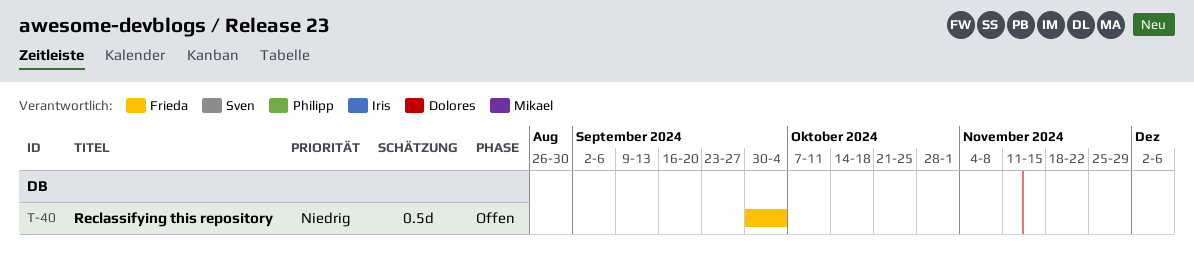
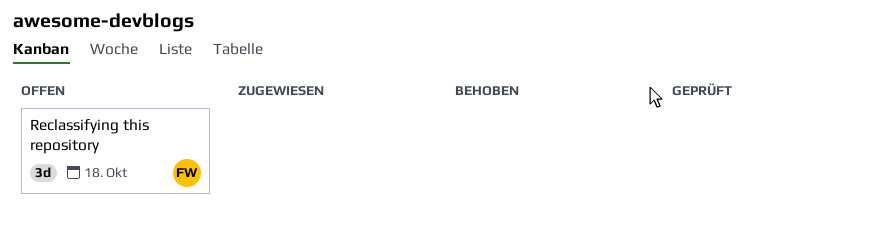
Reclassifying this repository, estimate: 0.5d -> 3d
Reclassifying this repository, due: Oct 4 -> Oct 18

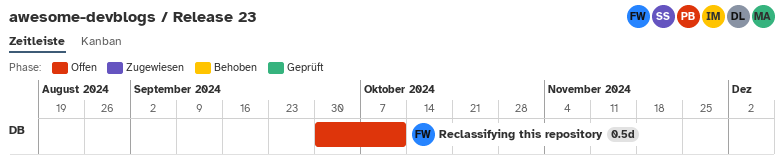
Reclassifying this repository, estimate: 3d -> 0.5d
Reclassifying this repository, due: Oct 18 -> Oct 11

